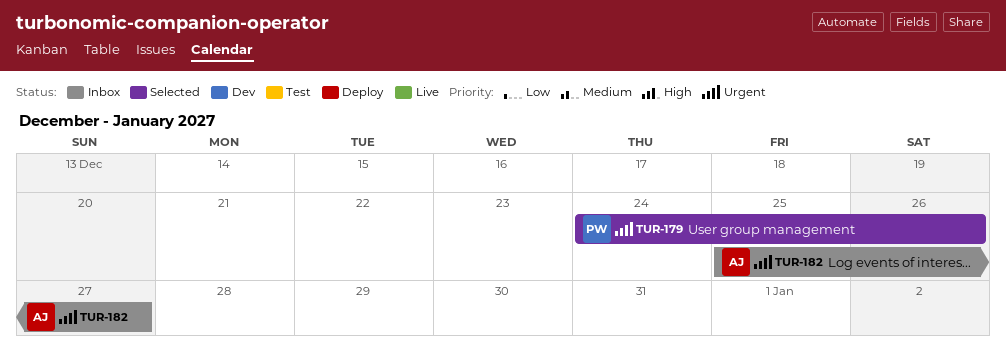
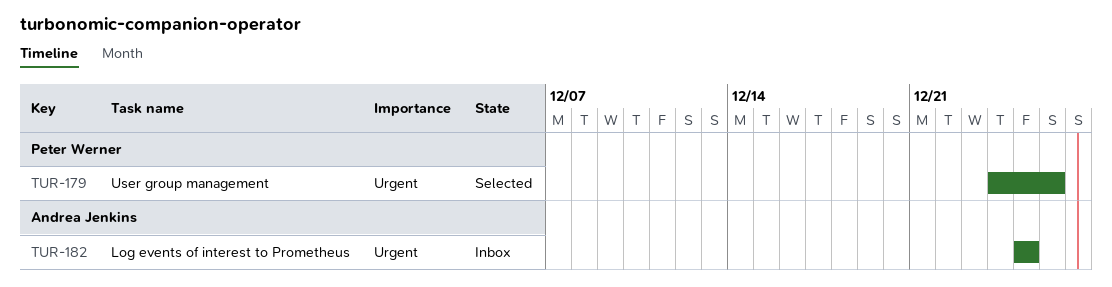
TUR-182, due: Dec 27 -> Dec 25

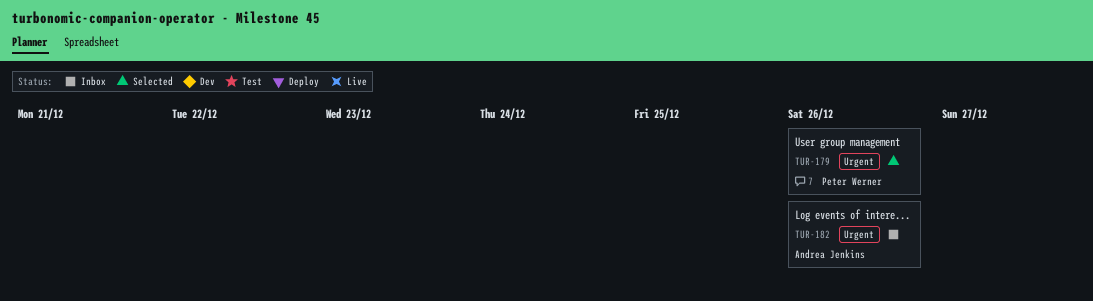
TUR-182, due: Dec 25 -> Dec 26

